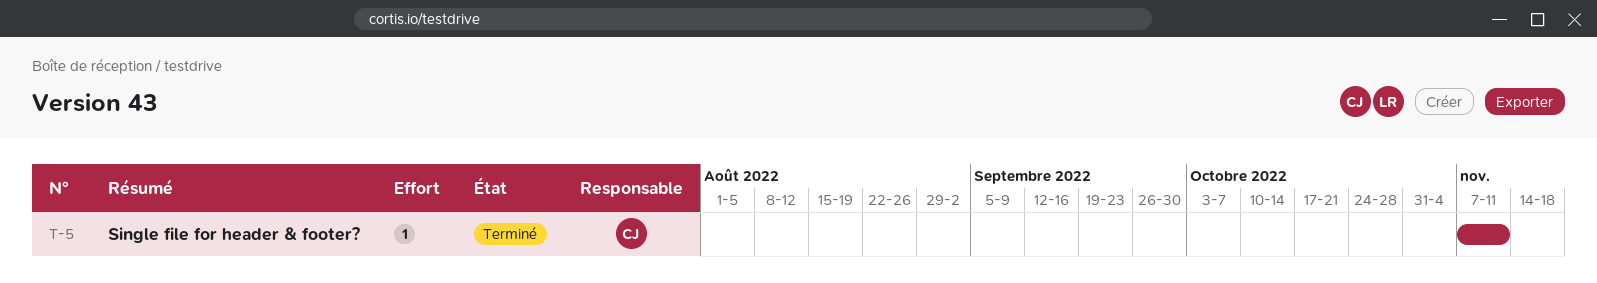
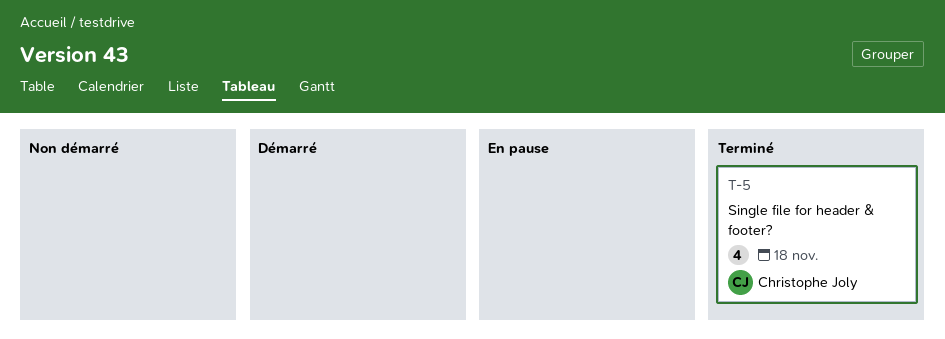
T-5, estimate: 1 -> 4
T-5, due: Nov 11 -> Nov 18

